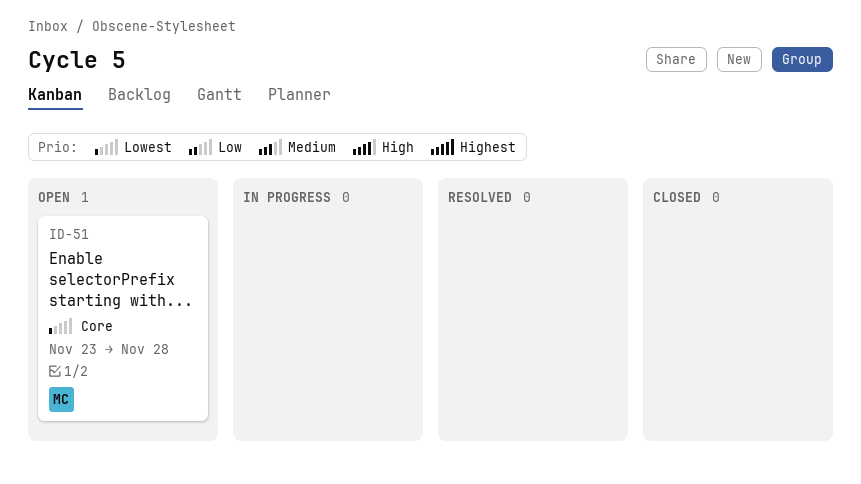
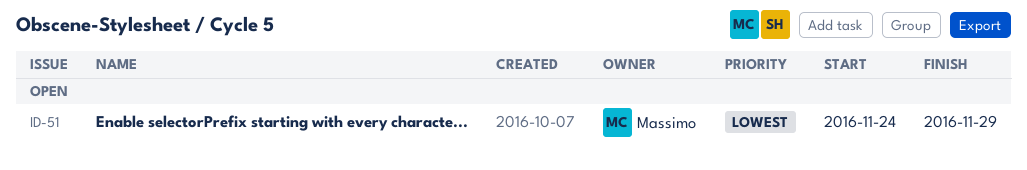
ID-51, start: Nov 23 -> Nov 24
ID-51, due: Nov 28 -> Nov 29

